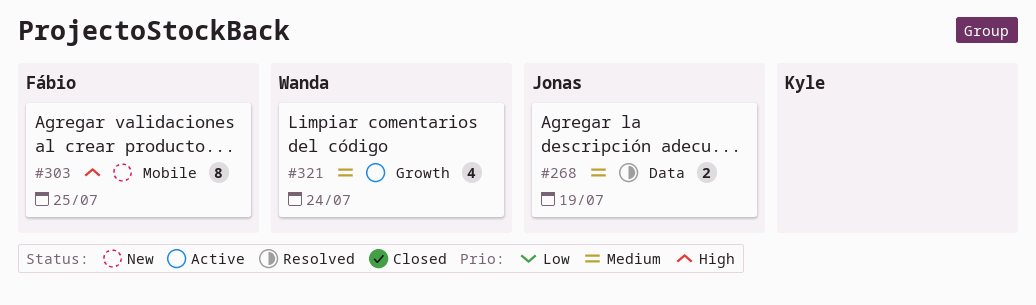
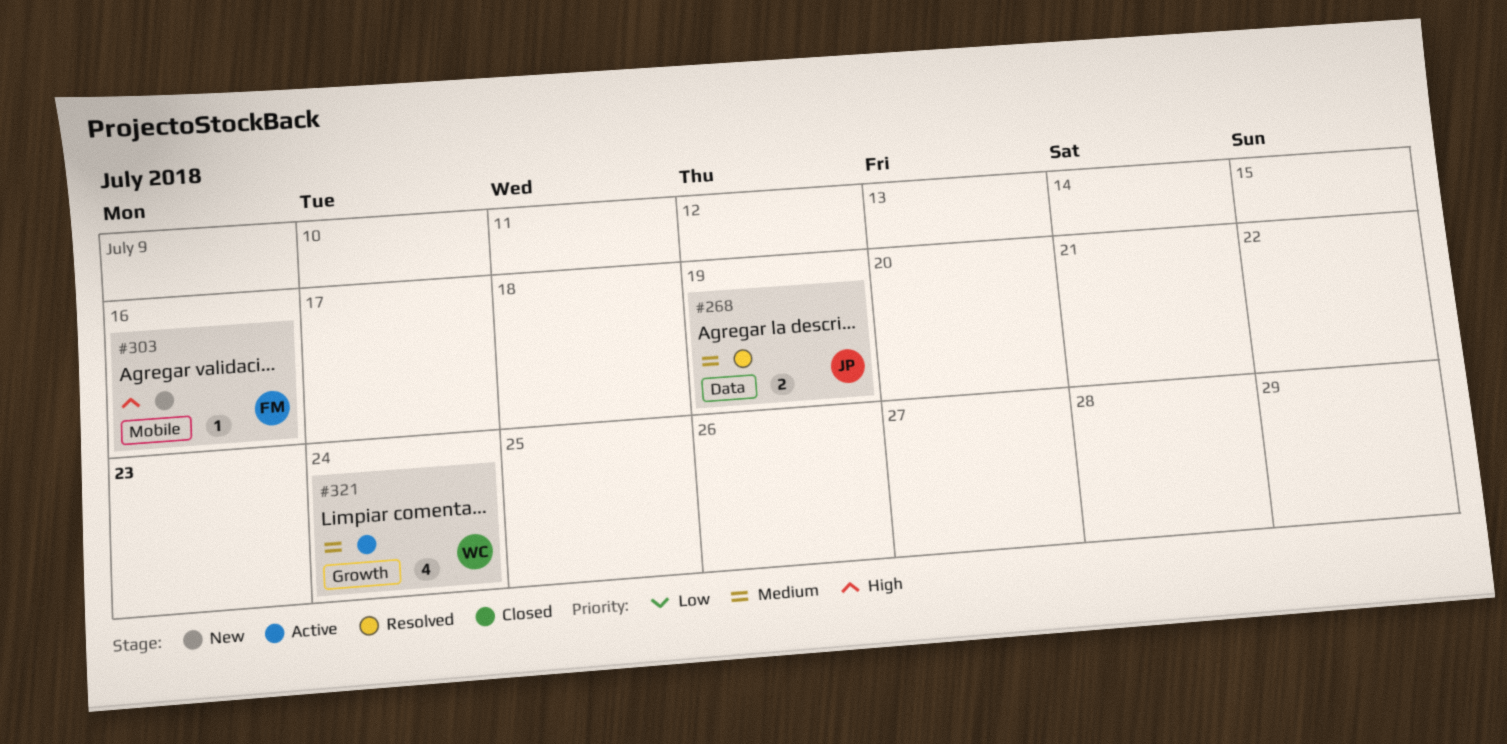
#303, estimate: 8 -> 1
#303, due: Jul 25 -> Jul 16

